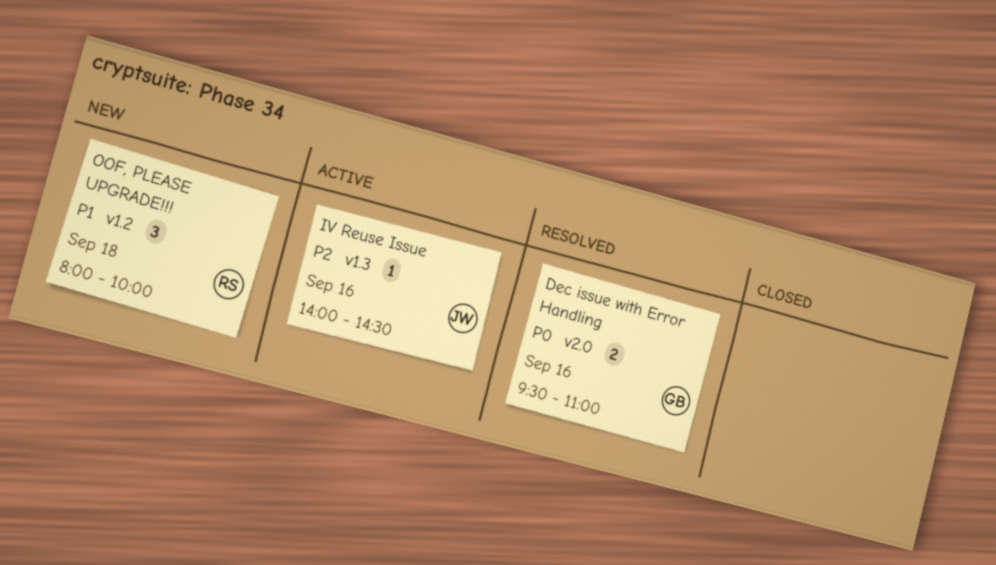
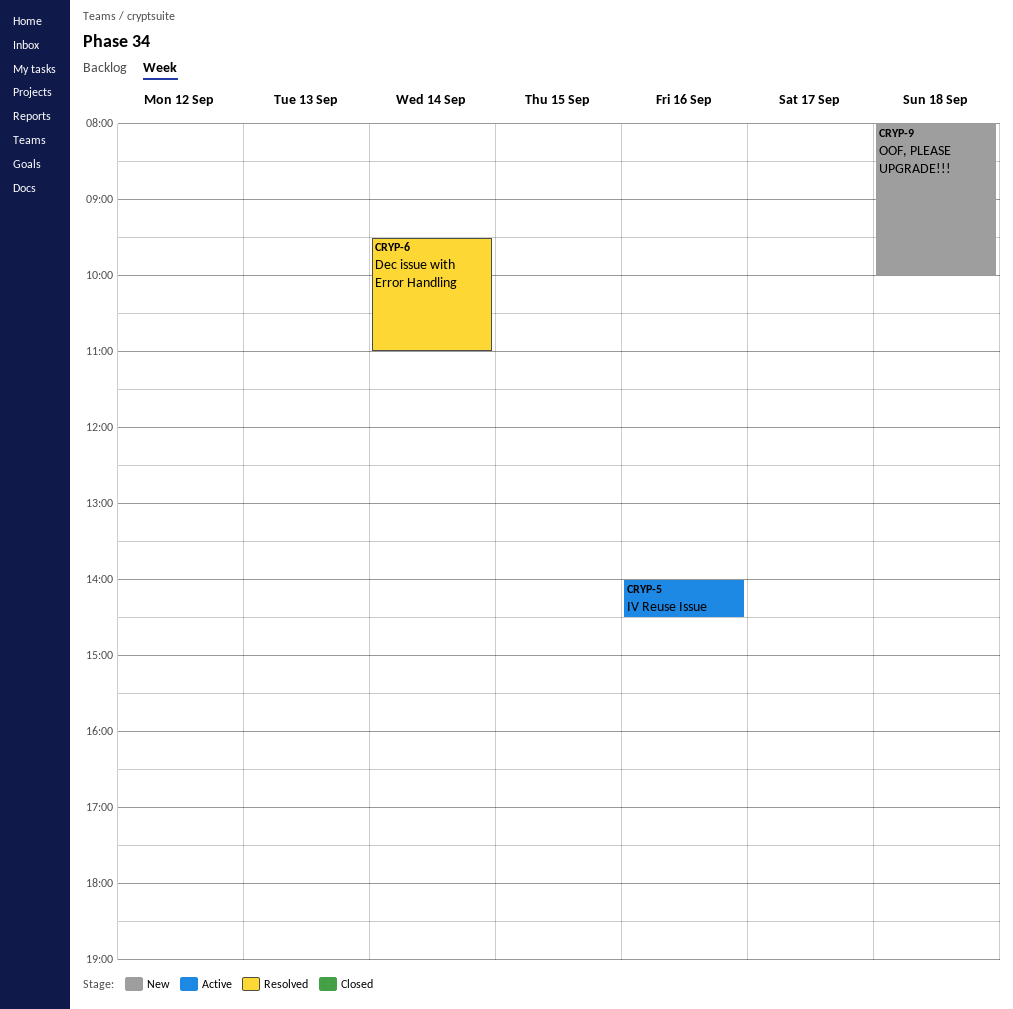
Dec issue with Error Handling, day: Sep 16 -> Sep 14

